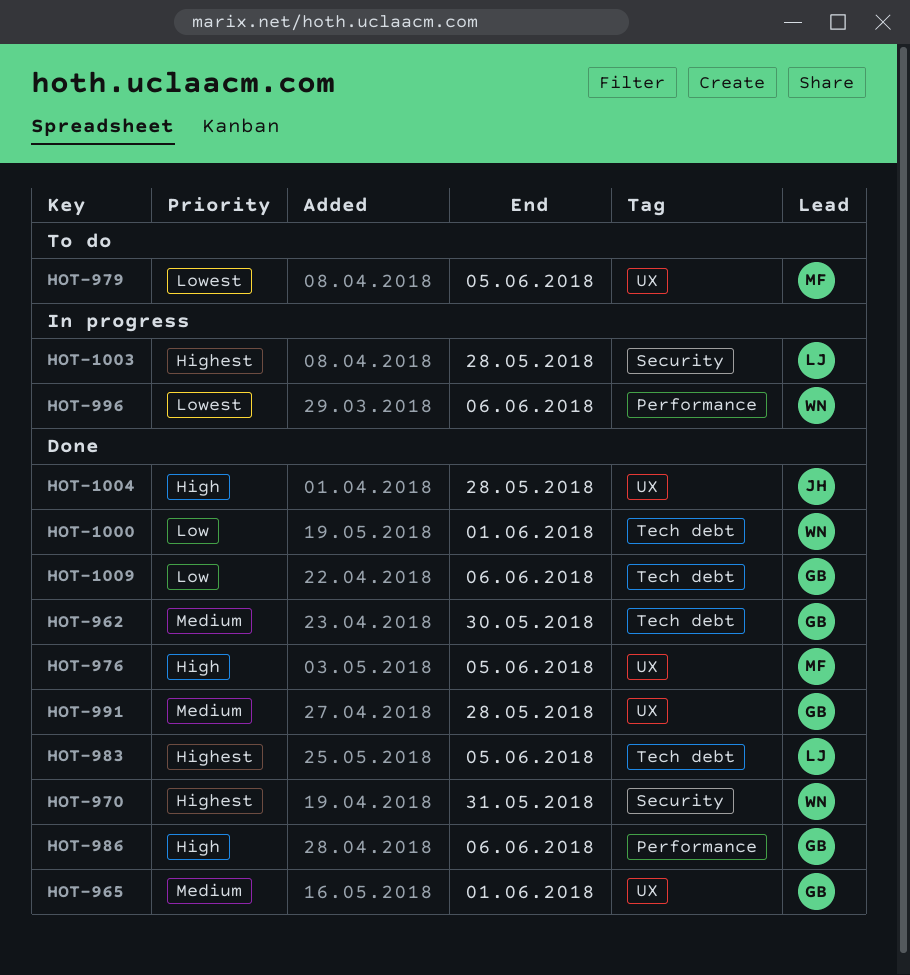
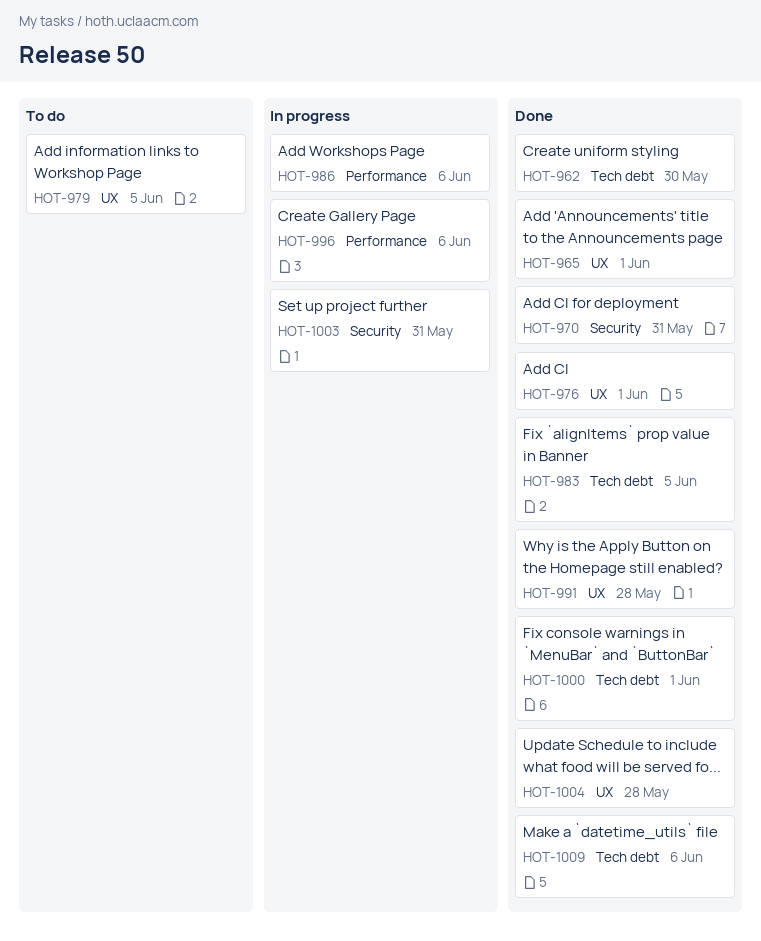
HOT-976, due: Jun 5 -> Jun 1
HOT-986, status: Done -> In progress
HOT-1003, due: May 28 -> May 31

